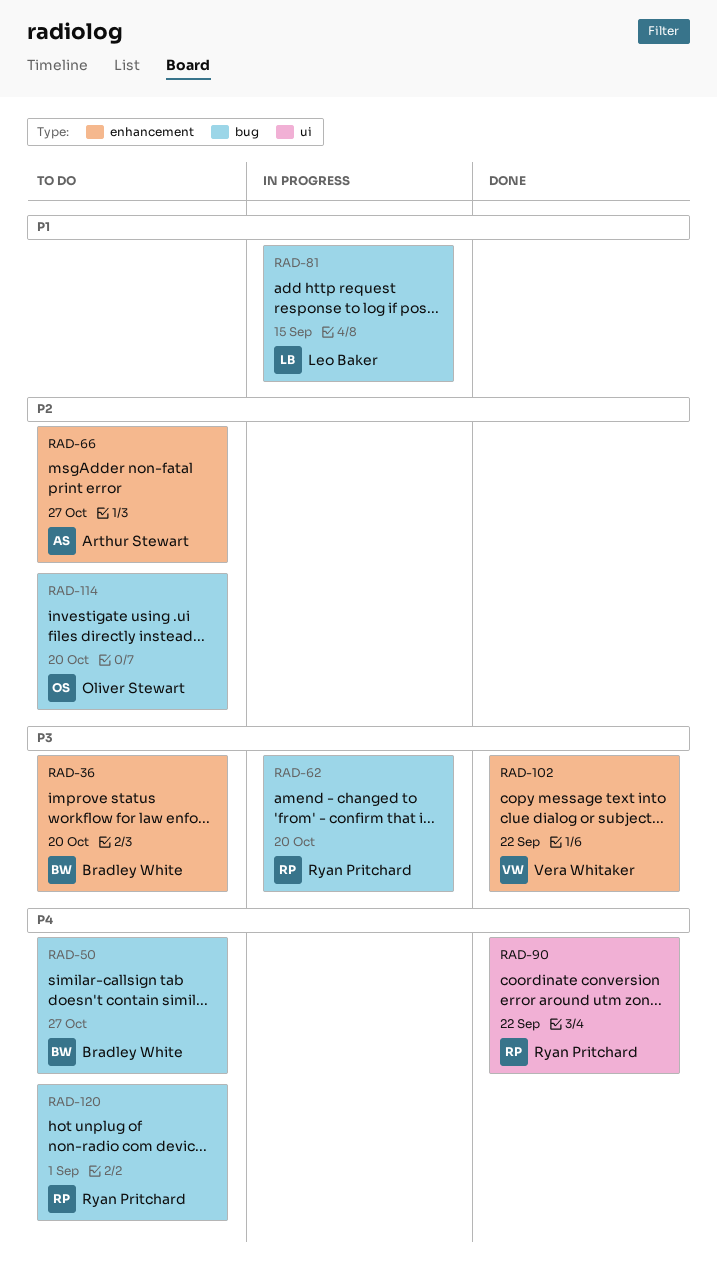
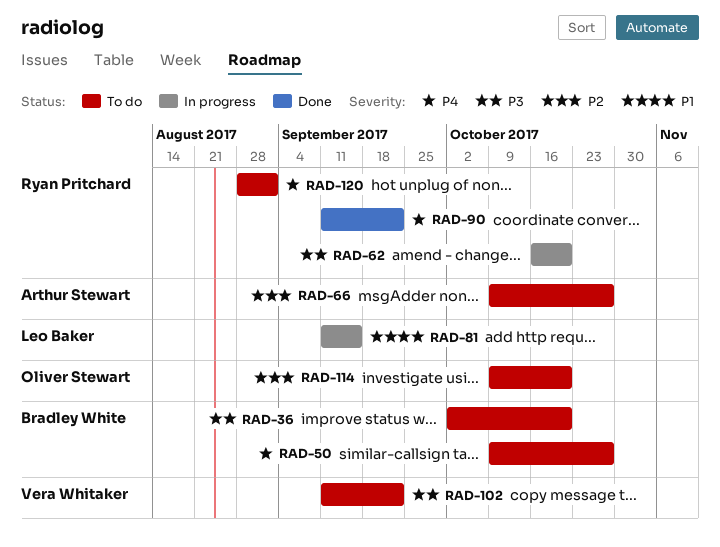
RAD-102, status: Done -> To do

